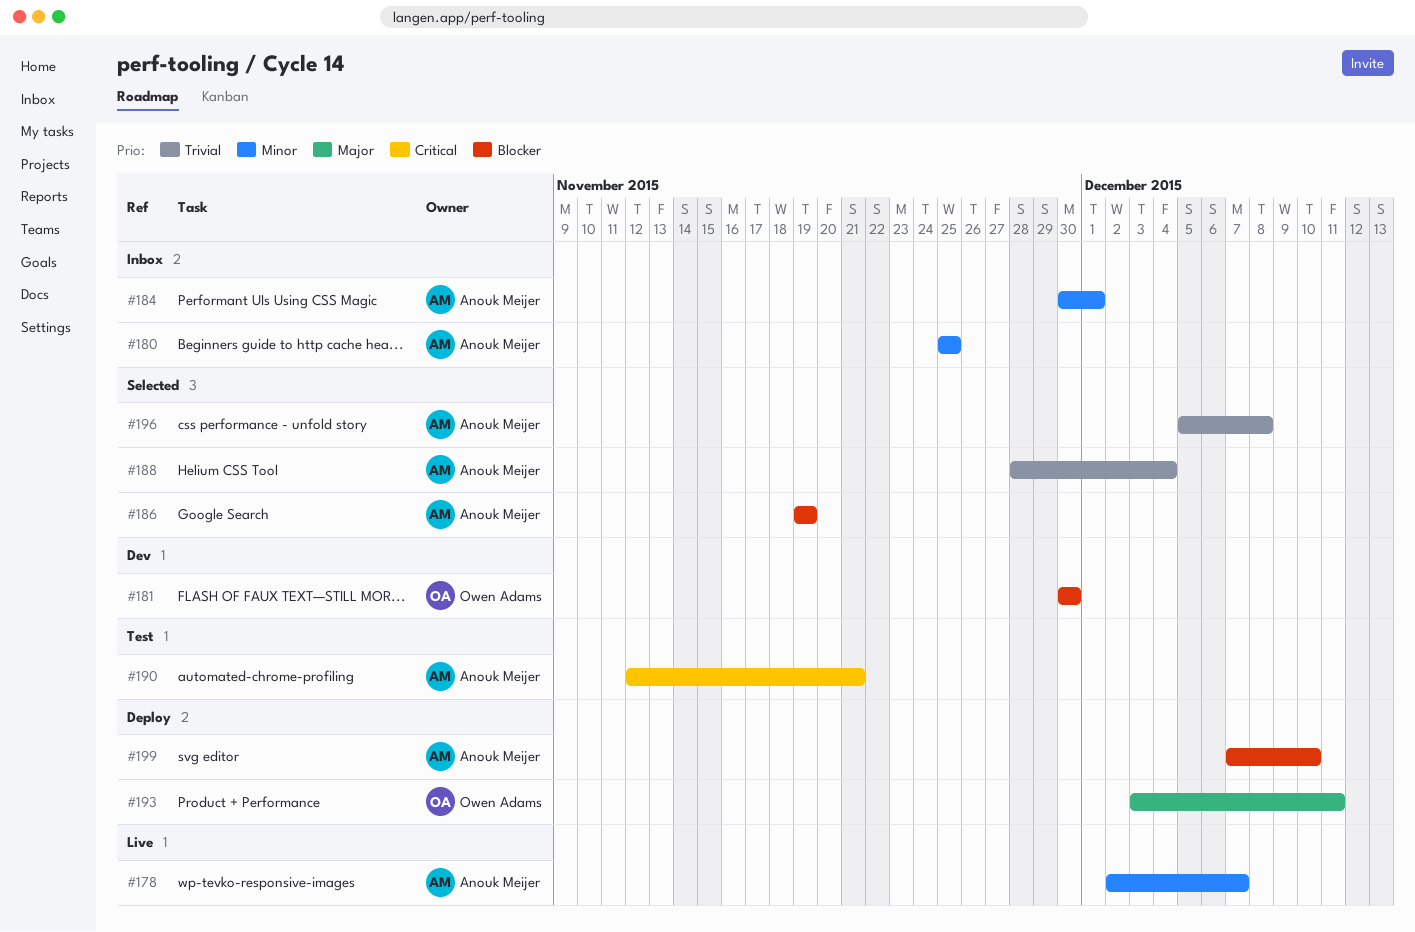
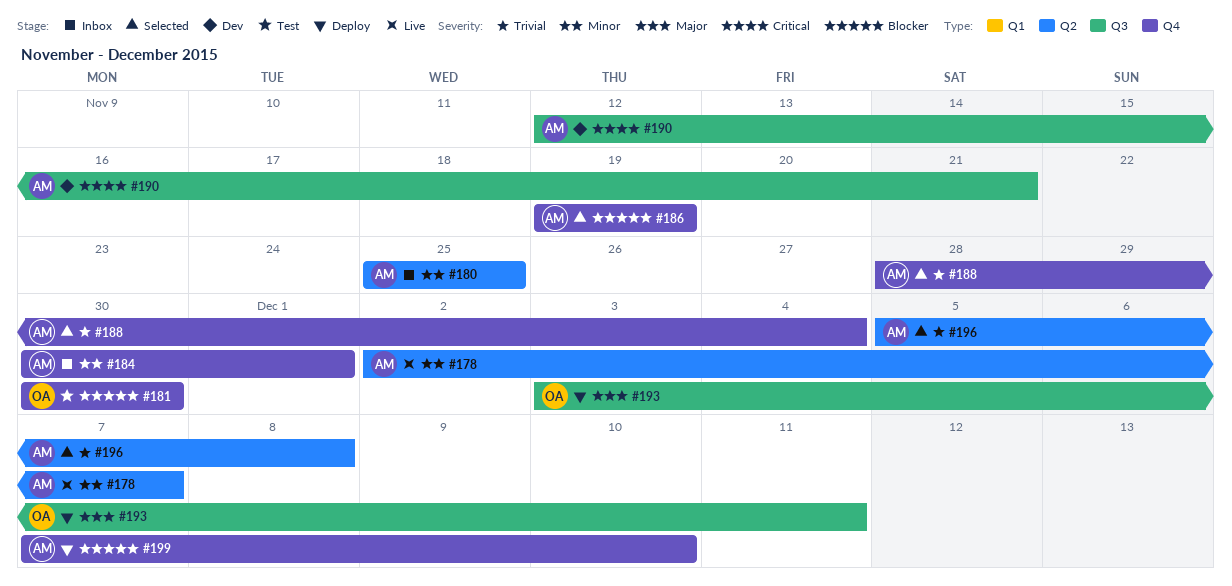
#181, status: Dev -> Test
#190, status: Test -> Dev

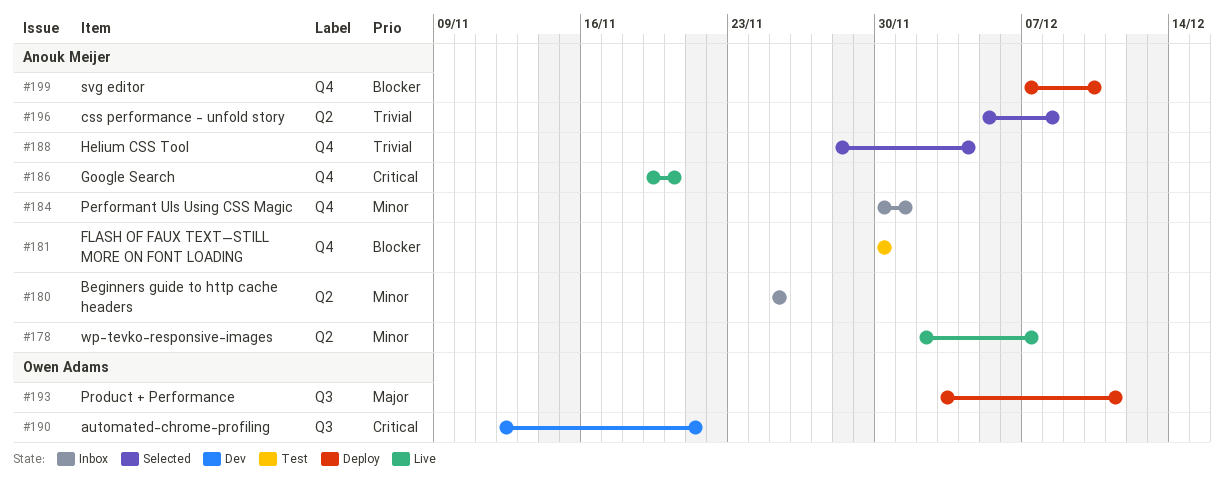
#181, owner: Owen Adams -> Anouk Meijer
#186, status: Selected -> Live
#186, priority: Blocker -> Critical
#186, due: Nov 19 -> Nov 20
#190, owner: Anouk Meijer -> Owen Adams

